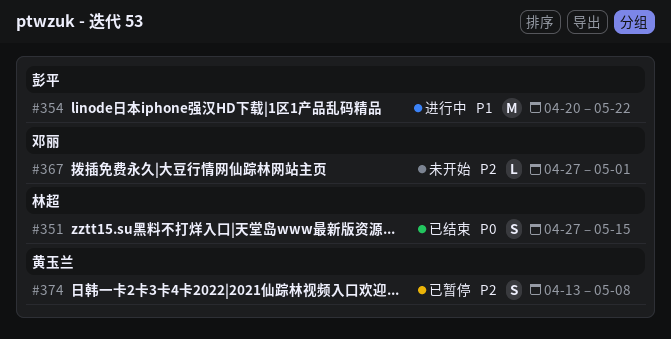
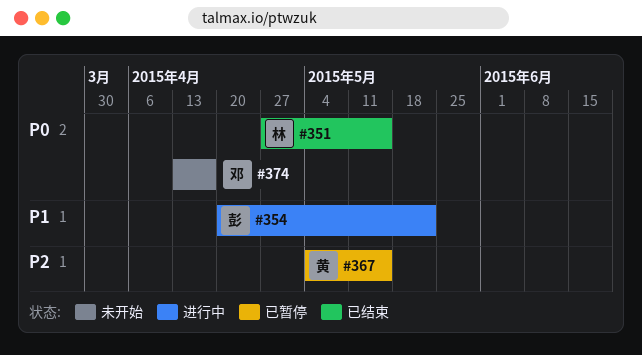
#367, status: 未开始 -> 已暂停
#367, owner: 邓丽 -> 黄玉兰
#367, start: Apr 27 -> May 4
#367, due: May 1 -> May 15
#374, status: 已暂停 -> 未开始
#374, owner: 黄玉兰 -> 邓丽
#374, priority: P2 -> P0
#374, due: May 8 -> Apr 17

